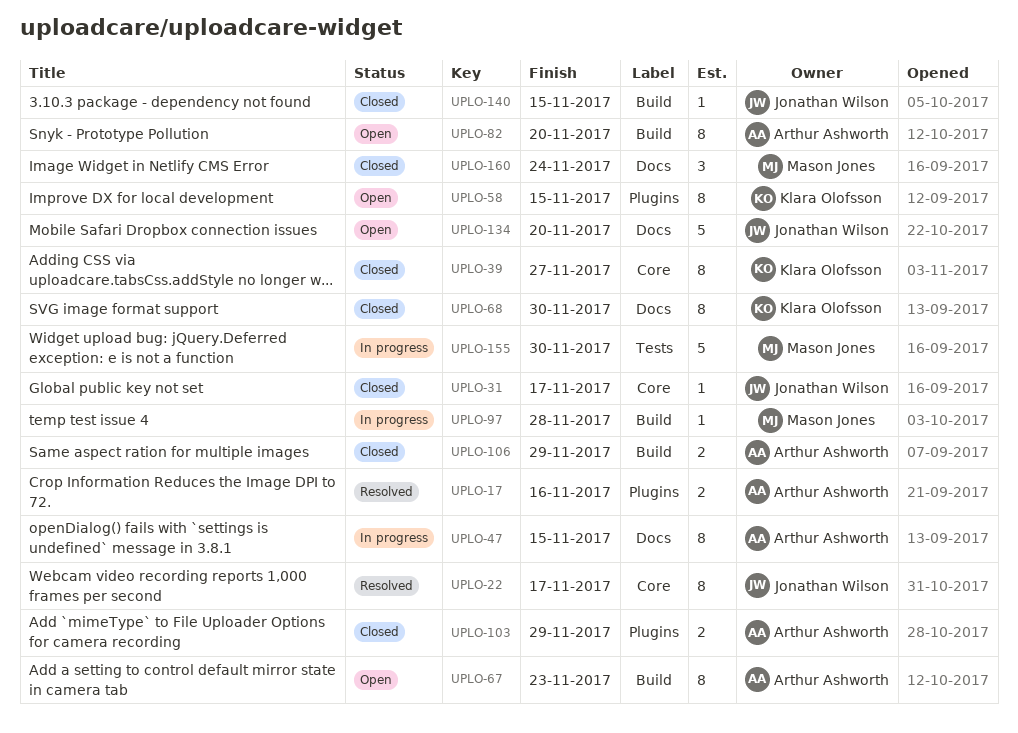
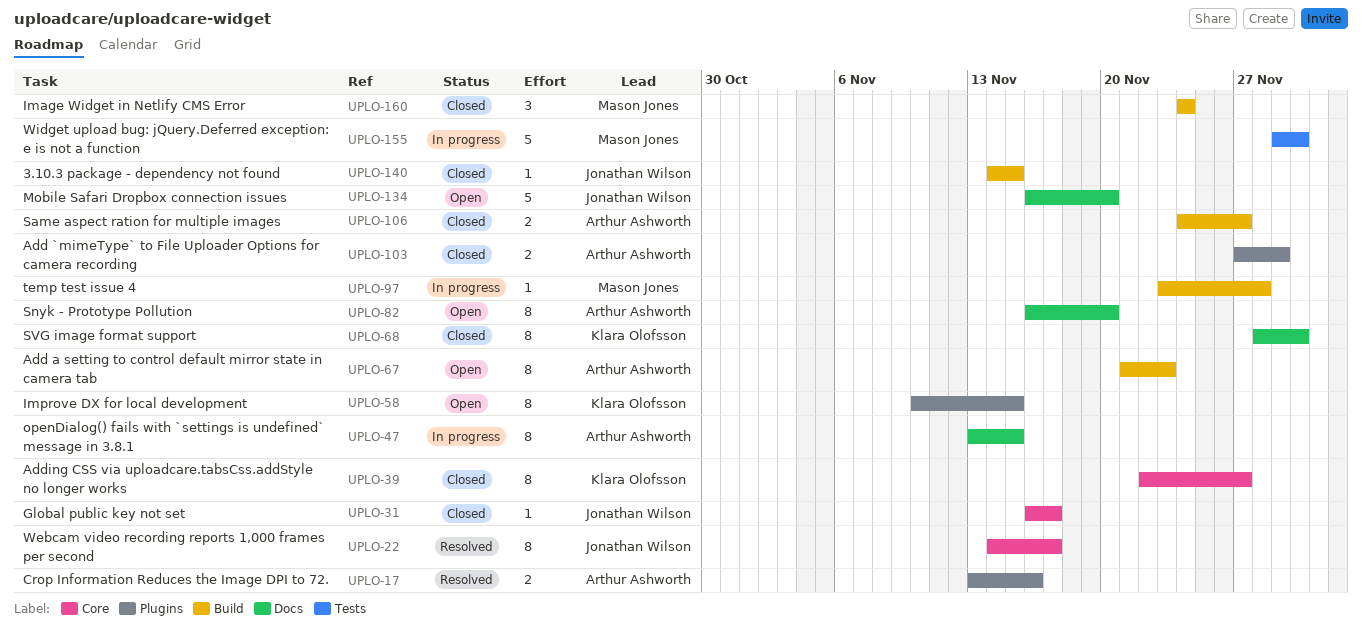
UPLO-82, label: Build -> Docs
UPLO-106, due: Nov 29 -> Nov 27
UPLO-160, label: Docs -> Build

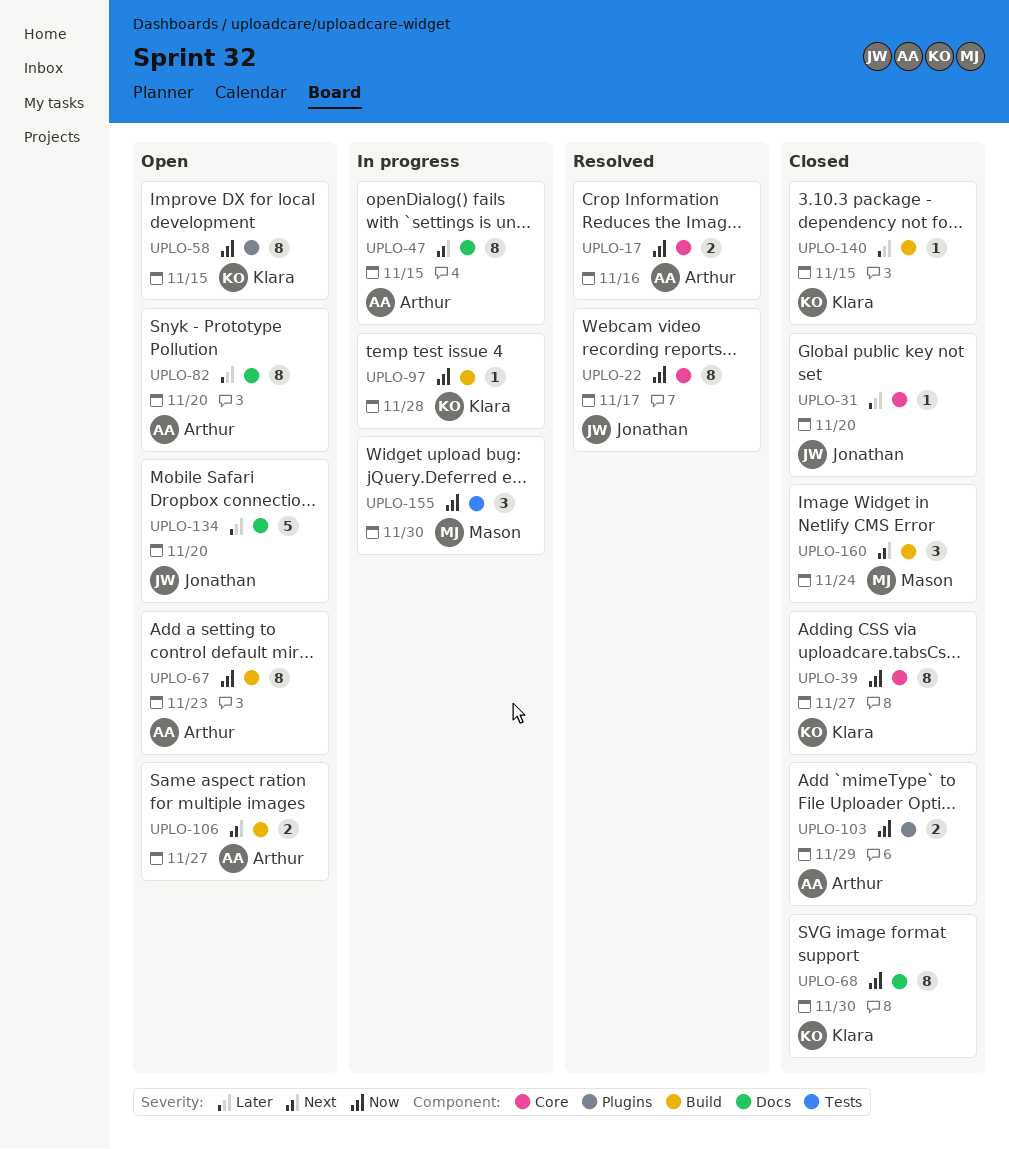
UPLO-17, label: Plugins -> Core
UPLO-31, due: Nov 17 -> Nov 20
UPLO-97, owner: Mason Jones -> Klara Olofsson
UPLO-106, status: Closed -> Open
UPLO-140, owner: Jonathan Wilson -> Klara Olofsson
UPLO-155, estimate: 5 -> 3

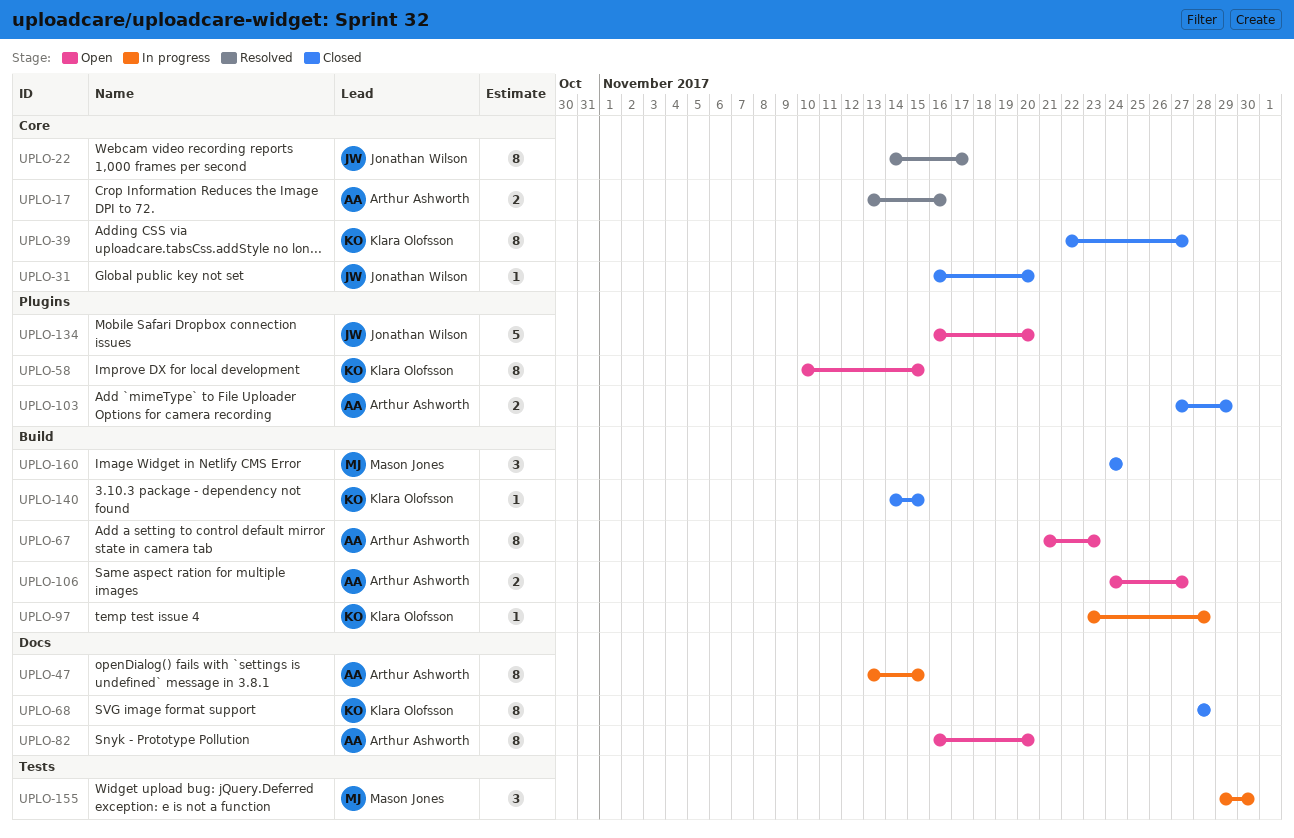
UPLO-68, due: Nov 30 -> Nov 28
UPLO-134, label: Docs -> Plugins

